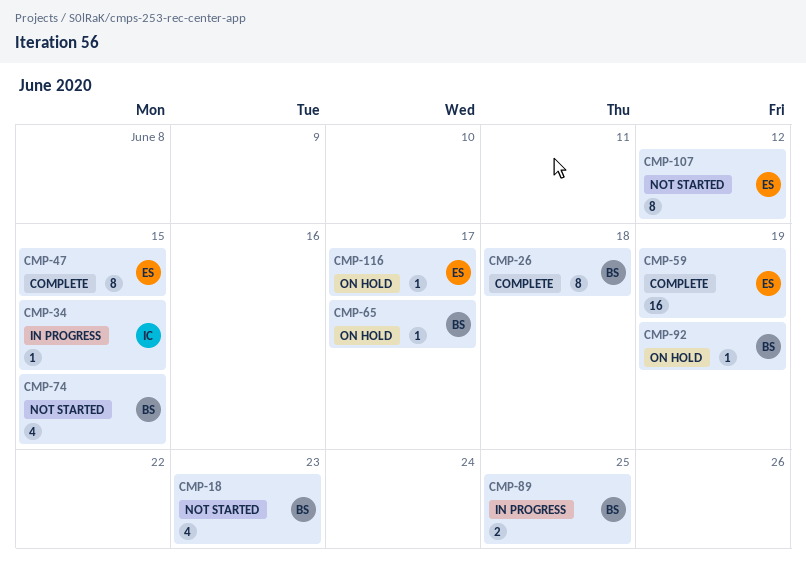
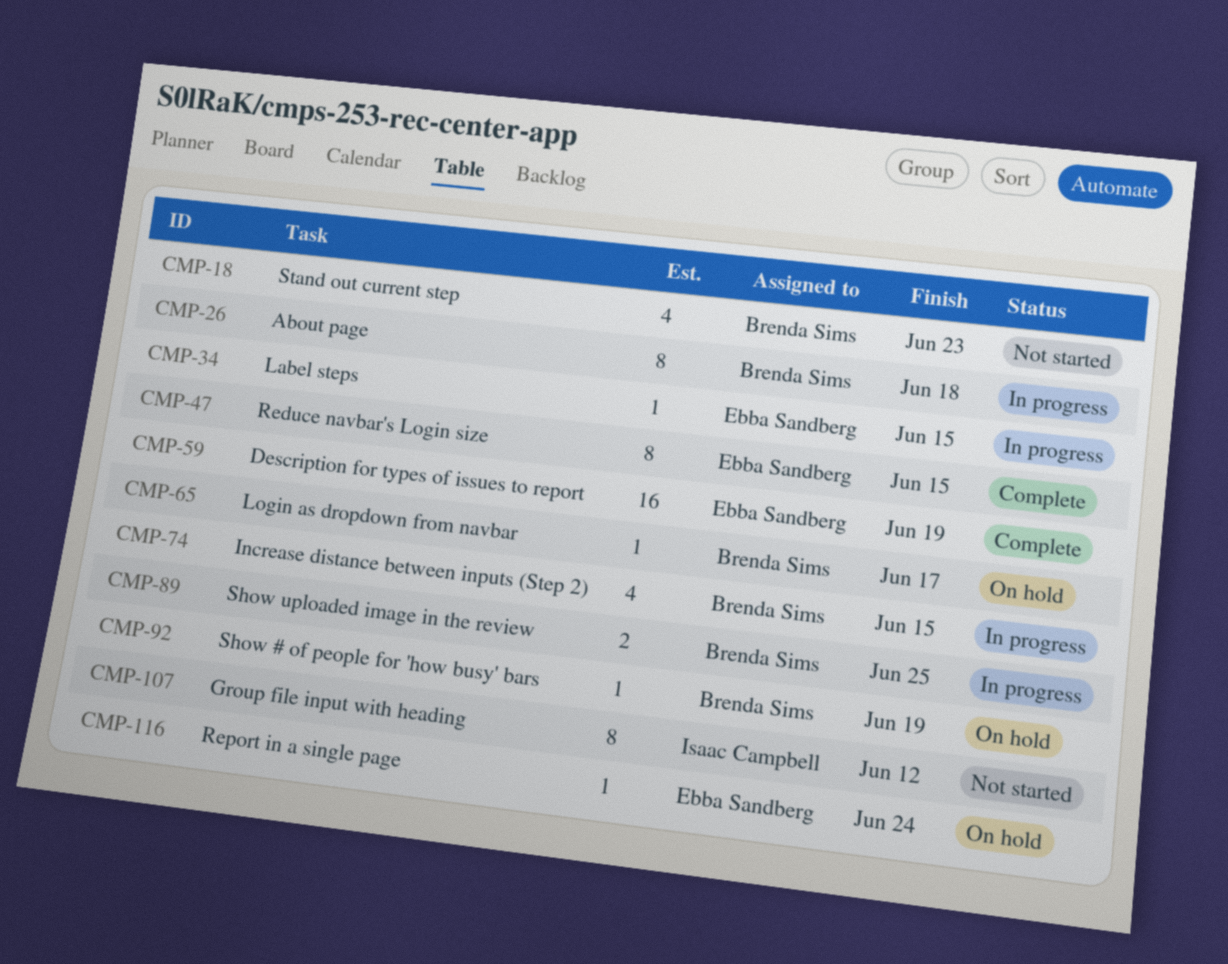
CMP-26, status: Complete -> In progress
CMP-34, owner: Isaac Campbell -> Ebba Sandberg
CMP-74, status: Not started -> In progress
CMP-107, owner: Ebba Sandberg -> Isaac Campbell
CMP-116, due: Jun 17 -> Jun 24

